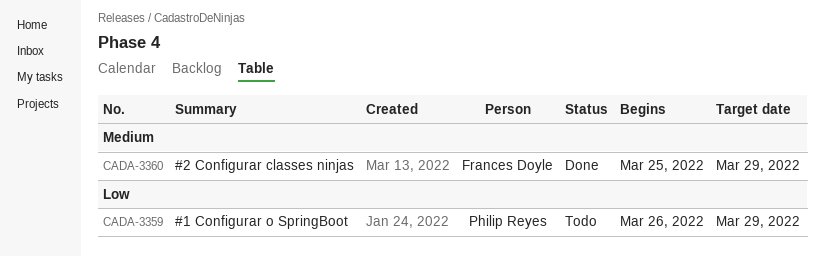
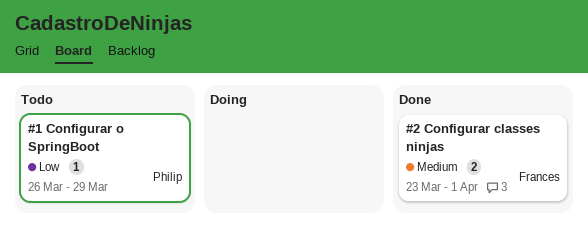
#2 Configurar classes ninjas, start: Mar 25 -> Mar 23
#2 Configurar classes ninjas, due: Mar 29 -> Apr 1

